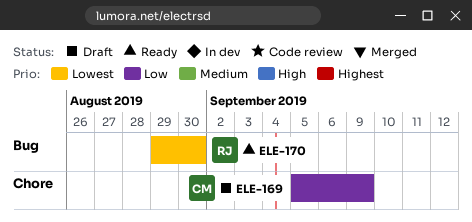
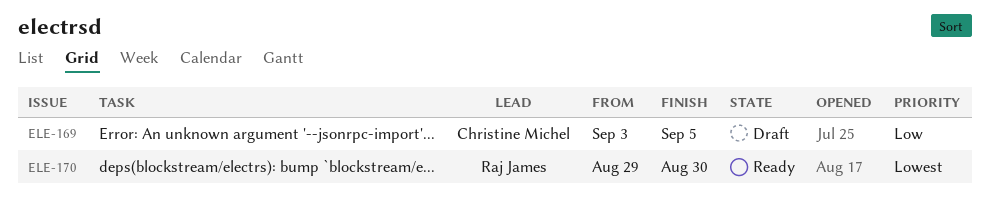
ELE-169, start: Sep 5 -> Sep 3
ELE-169, due: Sep 9 -> Sep 5

